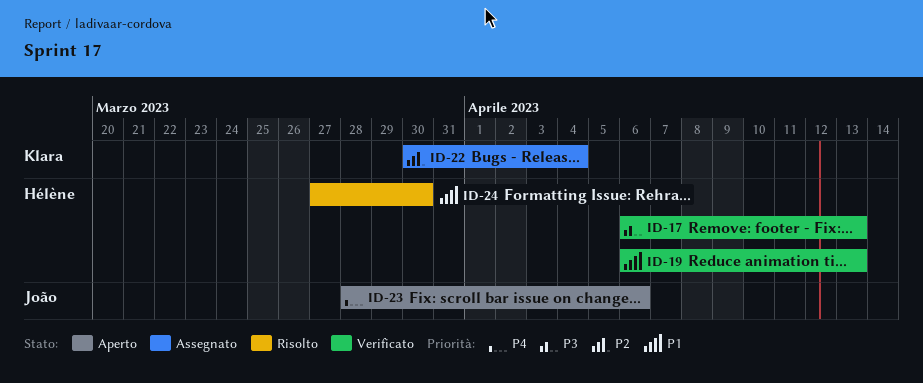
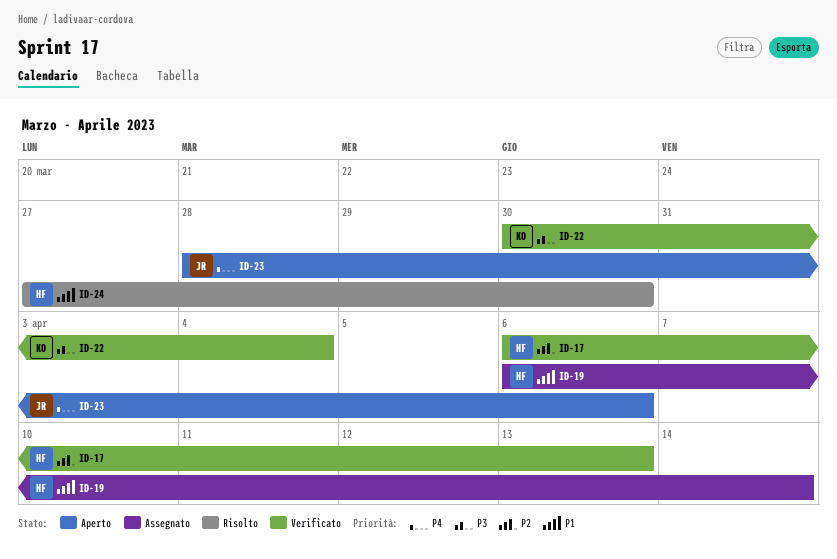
ID-17, priority: P3 -> P2
ID-19, status: Verificato -> Assegnato
ID-19, due: Apr 13 -> Apr 14
ID-22, status: Assegnato -> Verificato
ID-22, priority: P2 -> P3

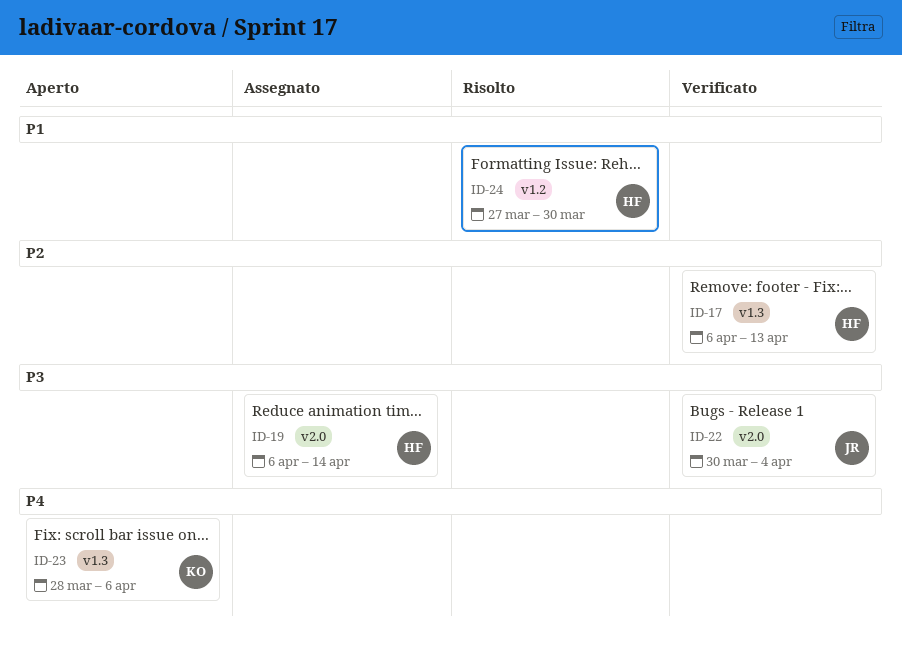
ID-19, priority: P1 -> P3
ID-22, owner: KO -> JR
ID-23, owner: JR -> KO

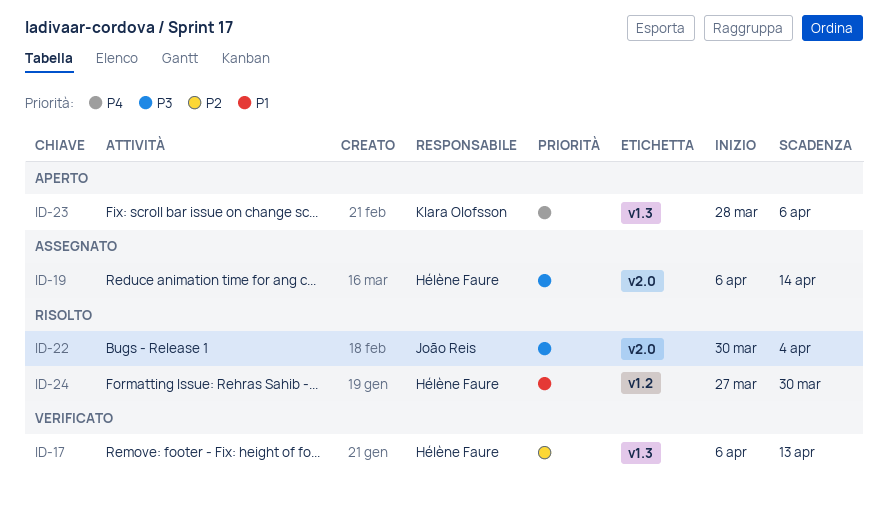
ID-22, status: Verificato -> Risolto

